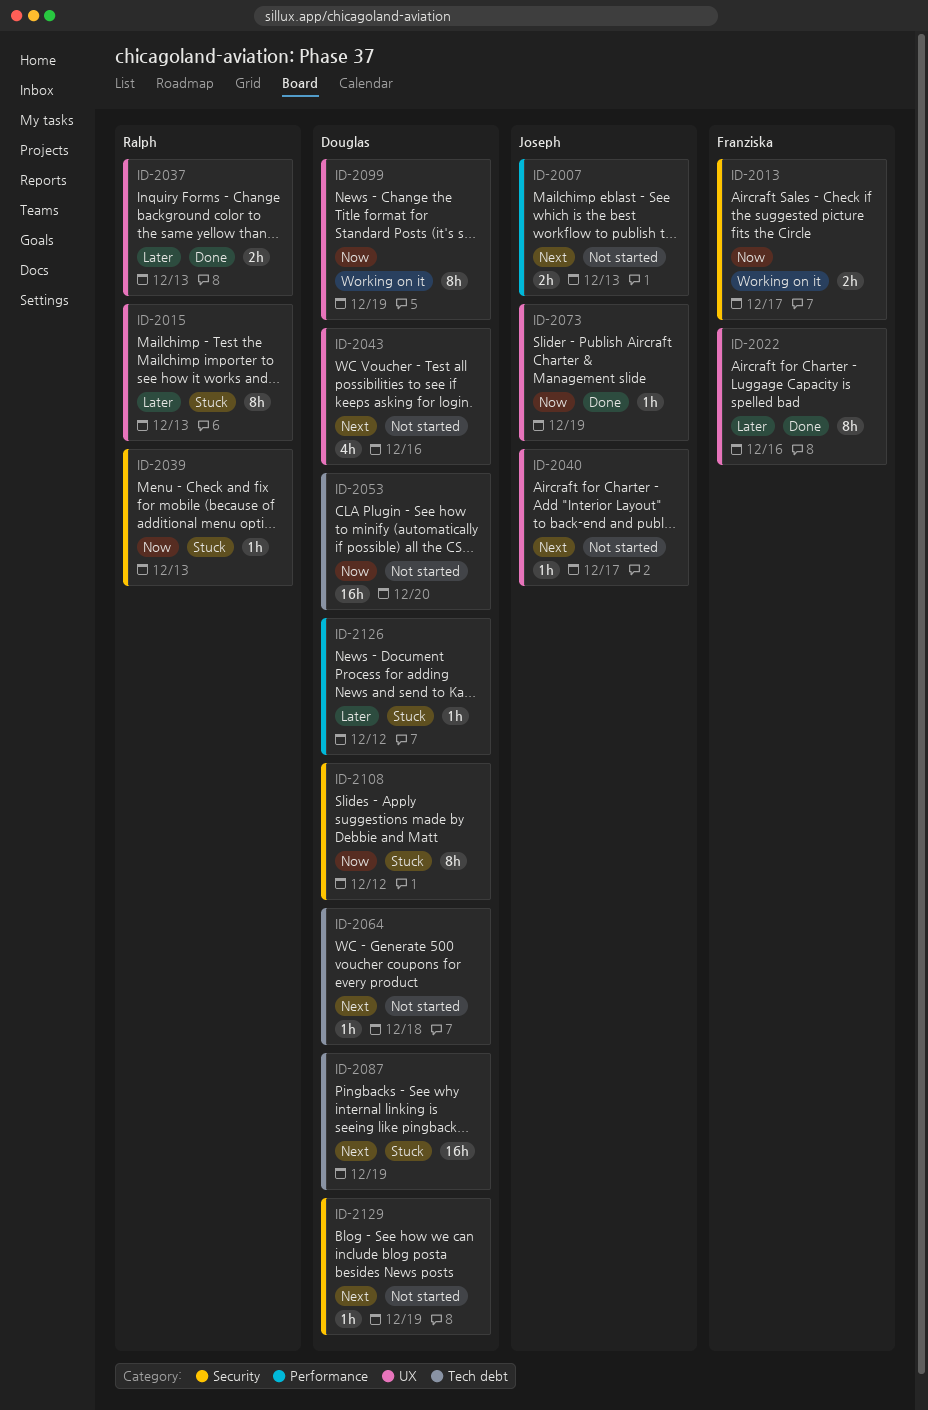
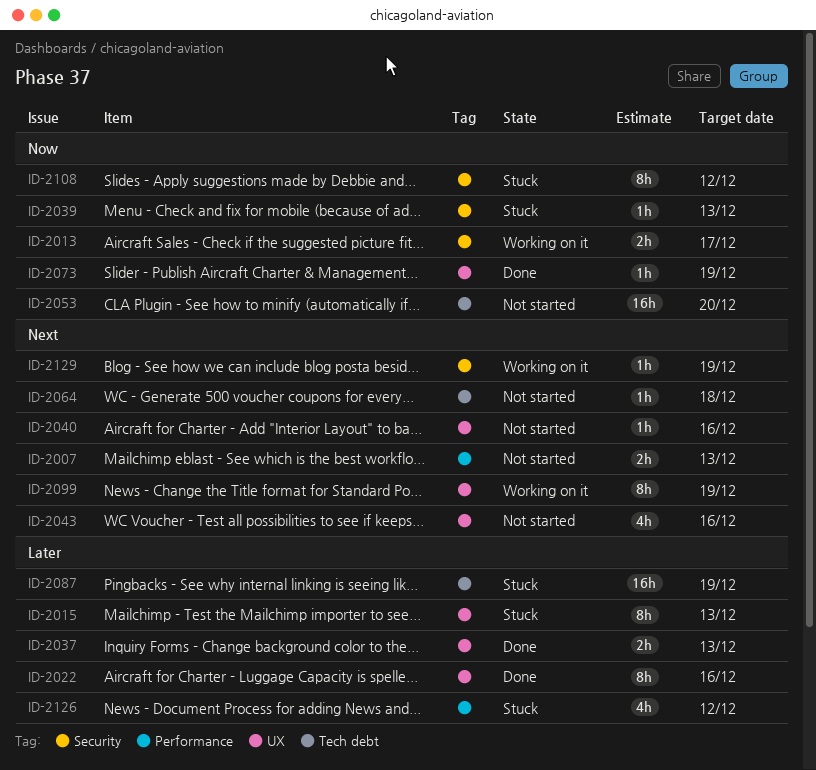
ID-2040, due: Dec 17 -> Dec 16
ID-2087, priority: Next -> Later
ID-2099, priority: Now -> Next
ID-2126, estimate: 1h -> 4h
ID-2129, status: Not started -> Working on it

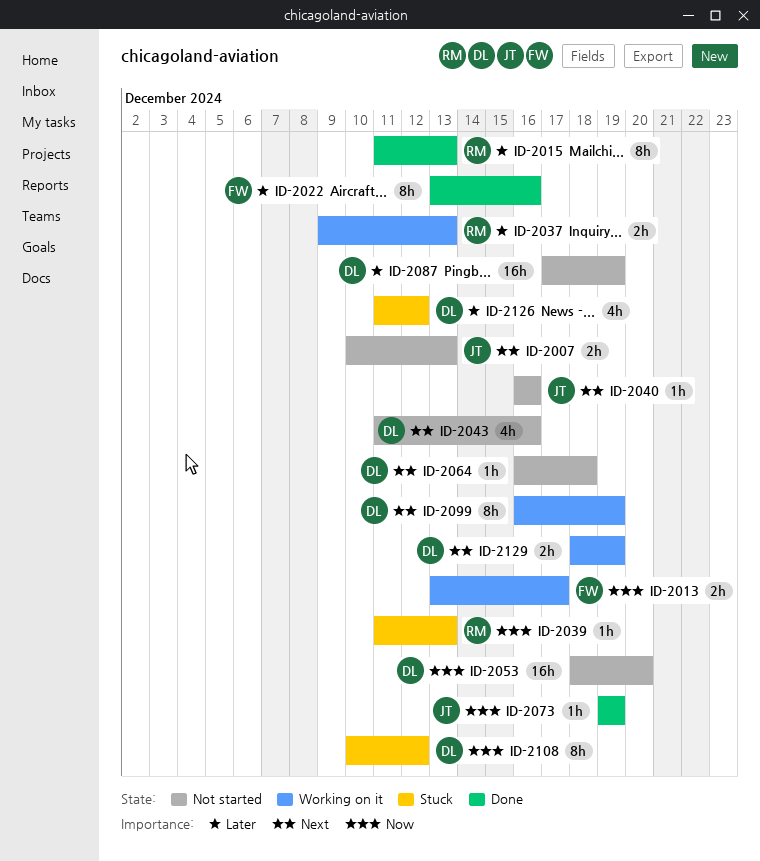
ID-2015, status: Stuck -> Done
ID-2037, status: Done -> Working on it
ID-2087, status: Stuck -> Not started
ID-2129, estimate: 1h -> 2h

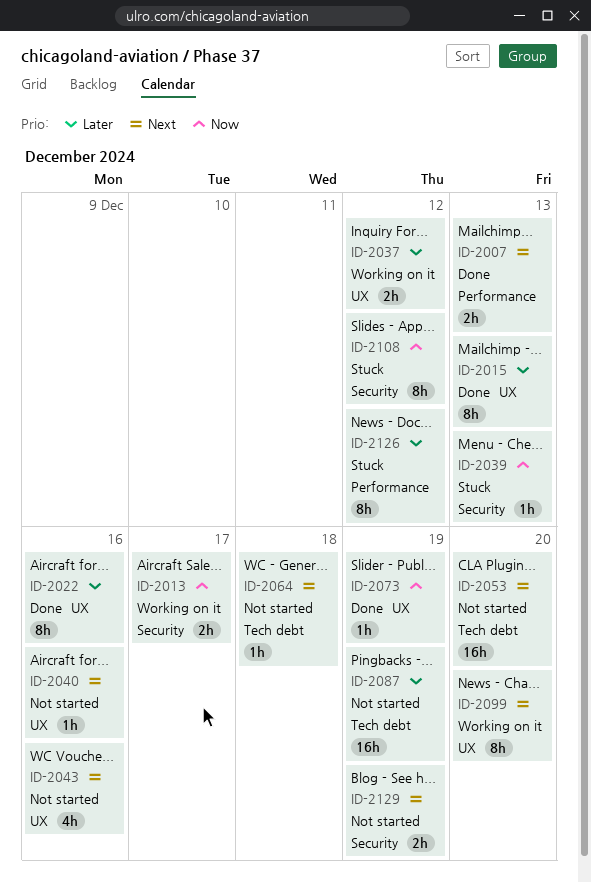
ID-2007, status: Not started -> Done
ID-2037, due: Dec 13 -> Dec 12
ID-2053, priority: Now -> Next
ID-2099, due: Dec 19 -> Dec 20
ID-2126, estimate: 4h -> 8h
ID-2129, status: Working on it -> Not started

